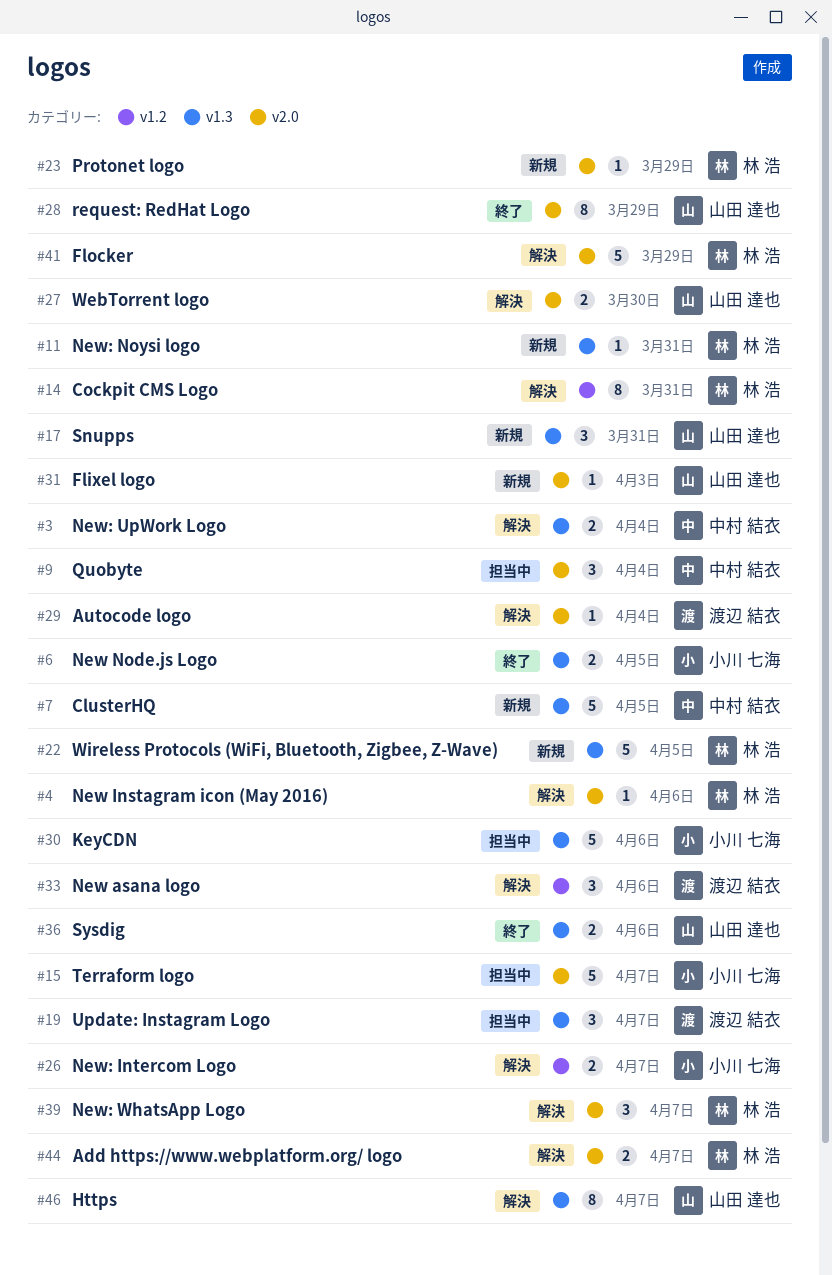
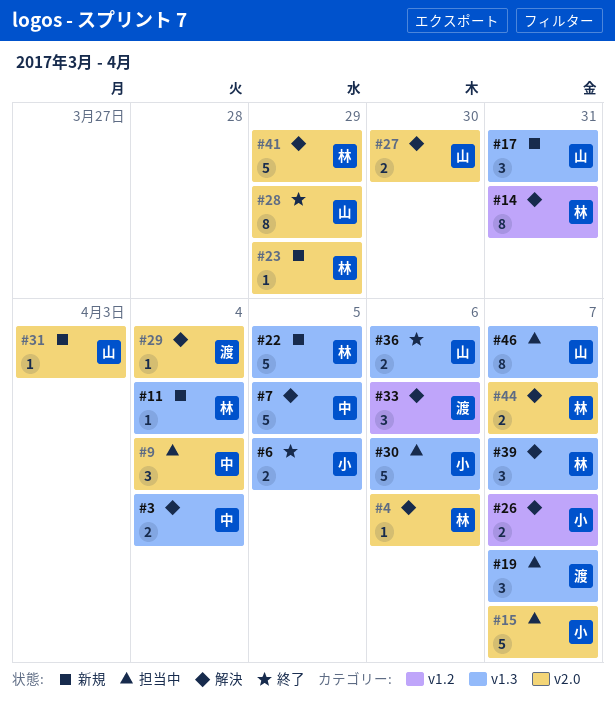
#7, status: 新規 -> 解決
#11, due: Mar 31 -> Apr 4
#39, label: v2.0 -> v1.3
#46, status: 解決 -> 担当中

